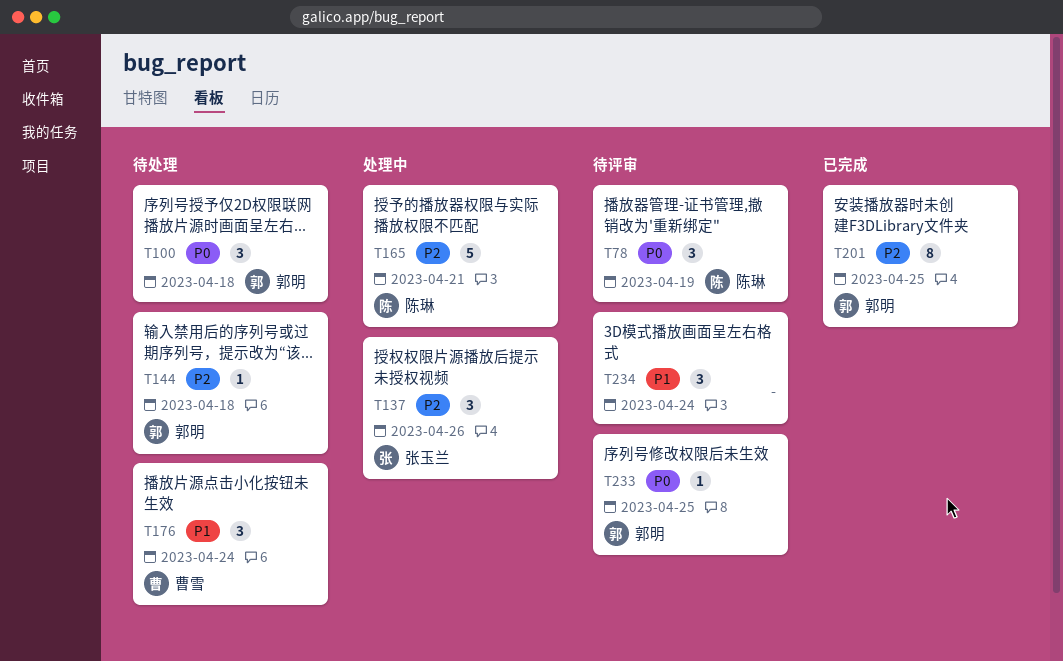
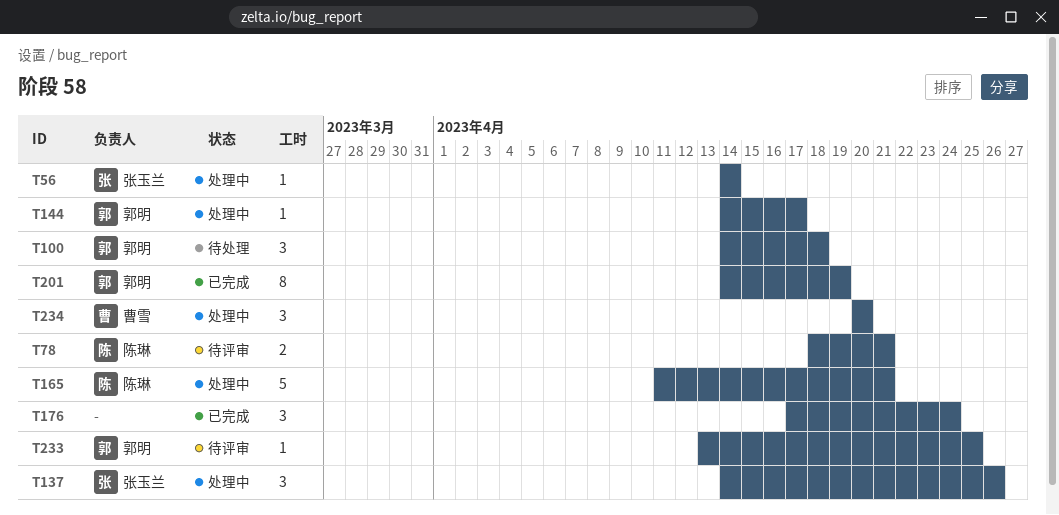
T56: none -> present
T78, estimate: 3 -> 2
T78, due: Apr 19 -> Apr 21
T144, status: 待处理 -> 处理中
T144, due: Apr 18 -> Apr 17
T176, status: 待处理 -> 已完成
T176, owner: 曹雪 -> none
T201, due: Apr 25 -> Apr 19
T234, status: 待评审 -> 处理中
T234, owner: none -> 曹雪
T234, due: Apr 24 -> Apr 20

